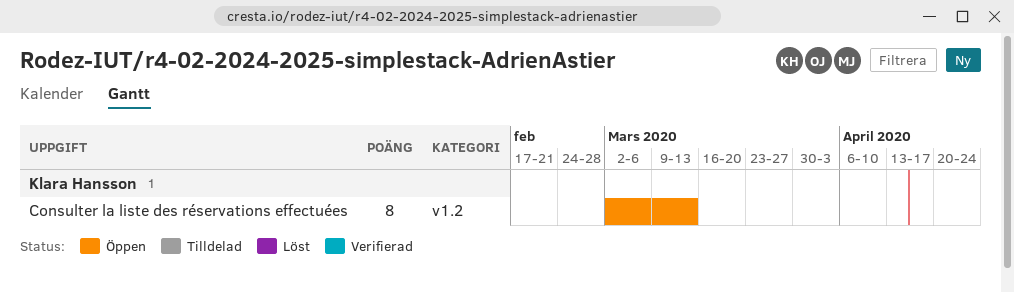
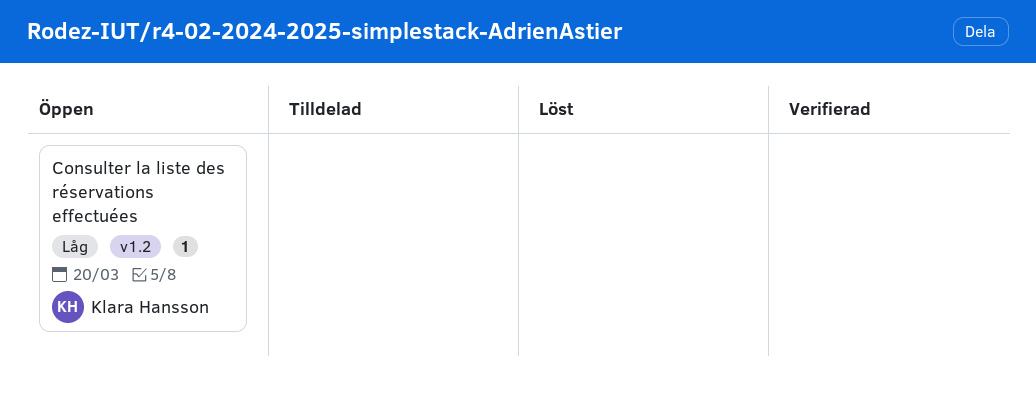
Consulter la liste des réservations effectuées, estimate: 8 -> 1
Consulter la liste des réservations effectuées, due: Mar 13 -> Mar 20

